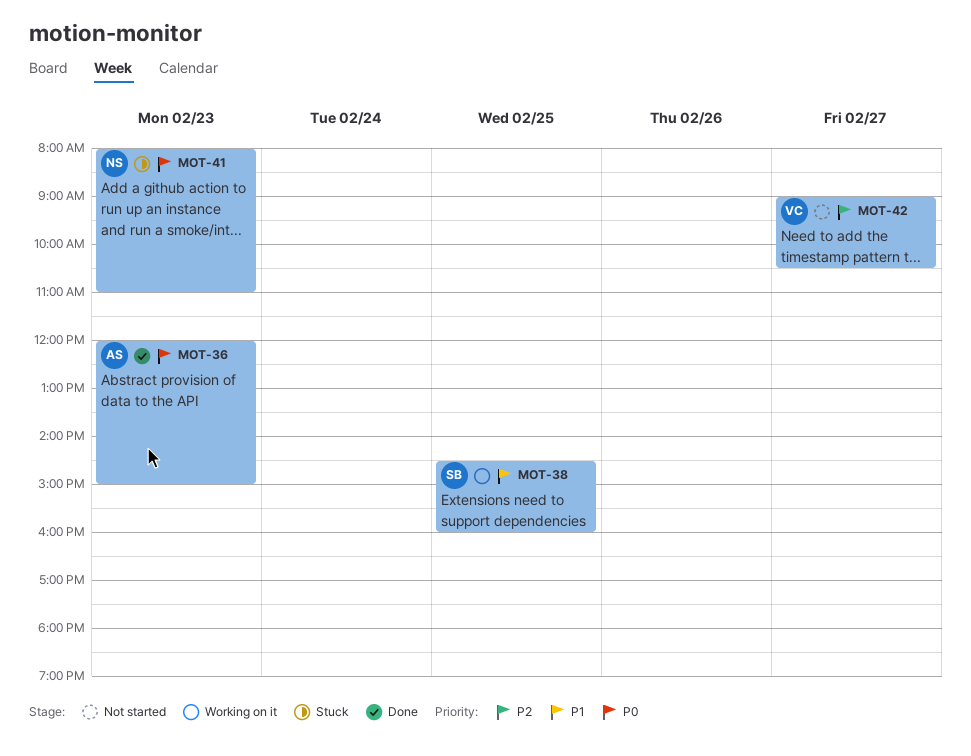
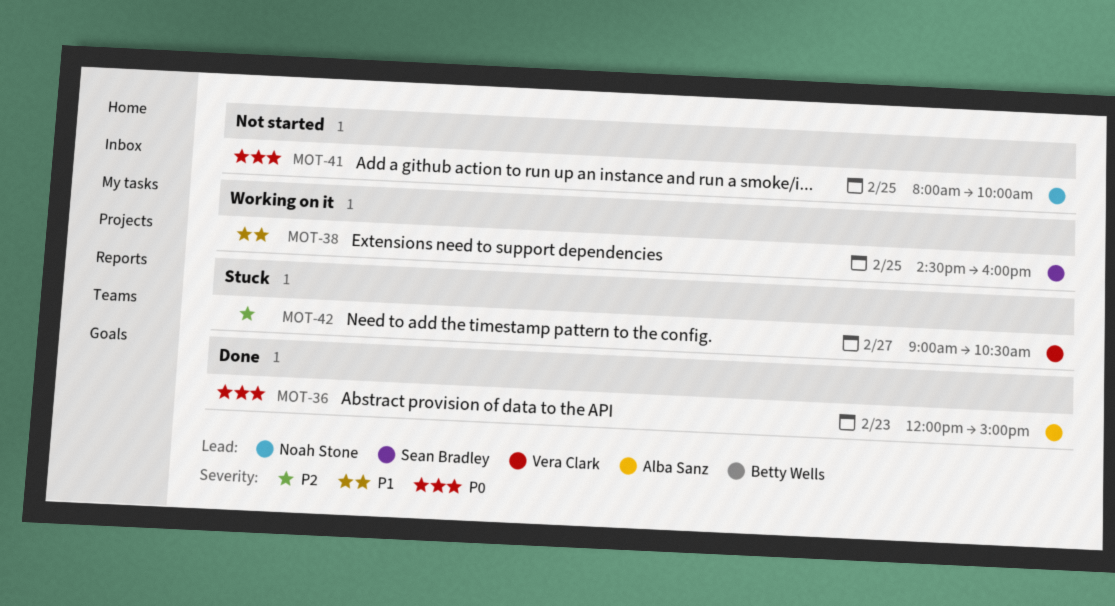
MOT-41, status: Stuck -> Not started
MOT-41, day: Feb 23 -> Feb 25
MOT-41, ends: 11:00 -> 10:00
MOT-42, status: Not started -> Stuck

